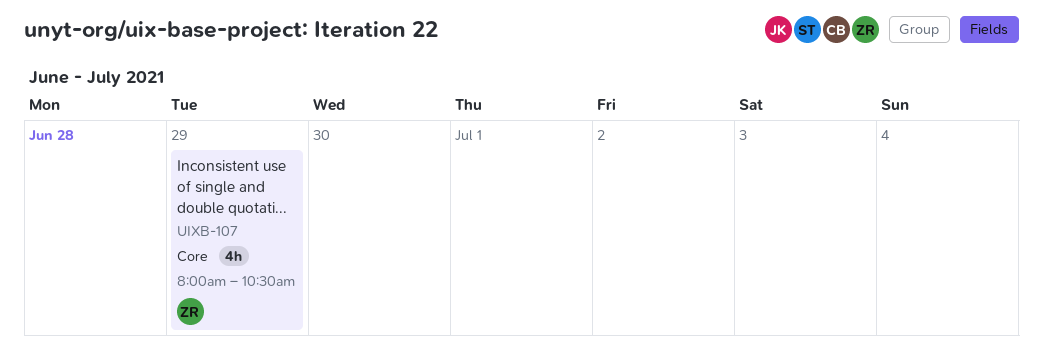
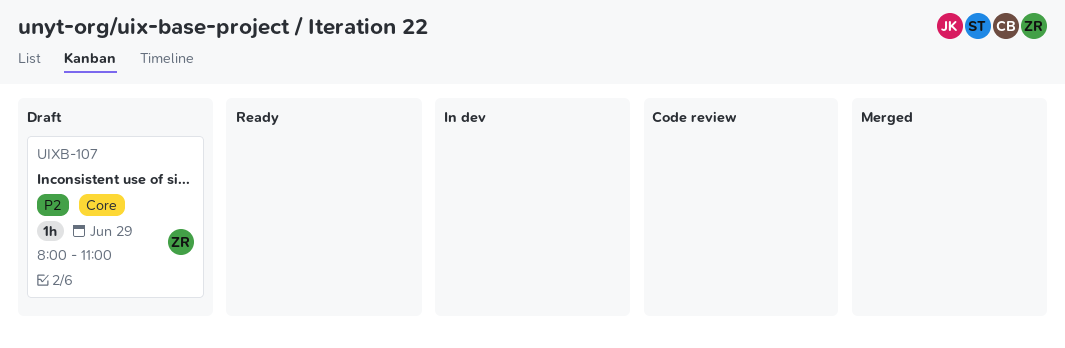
UIXB-107, estimate: 4h -> 1h
UIXB-107, ends: 10:30 -> 11:00

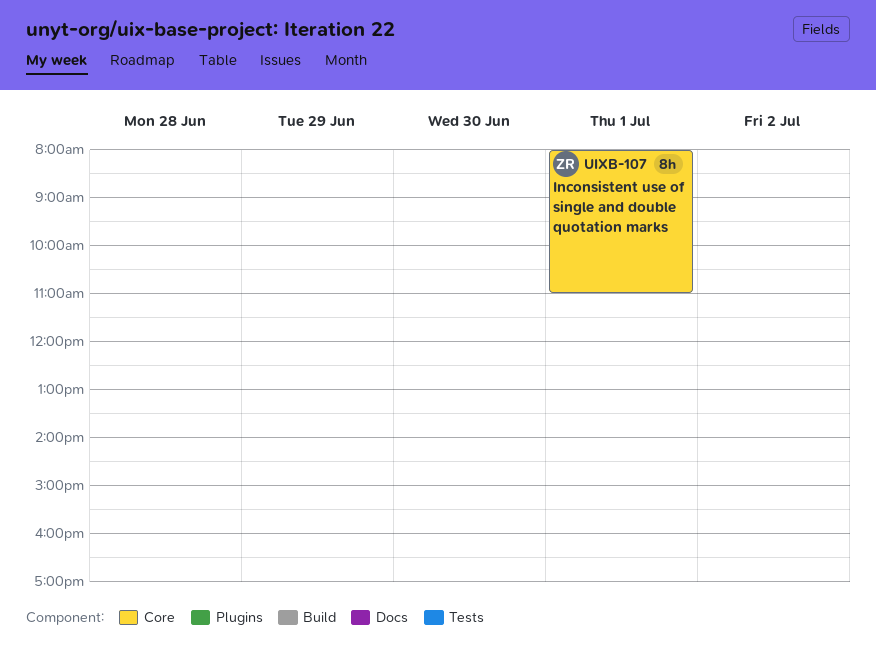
UIXB-107, estimate: 1h -> 8h
UIXB-107, day: Jun 29 -> Jul 1

